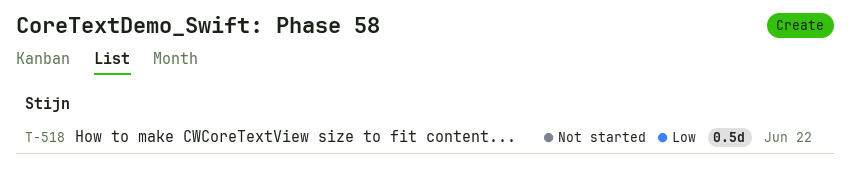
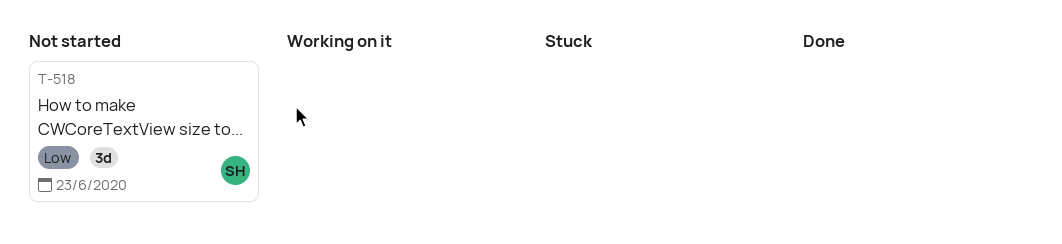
T-518, estimate: 0.5d -> 3d
T-518, due: Jun 22 -> Jun 23

